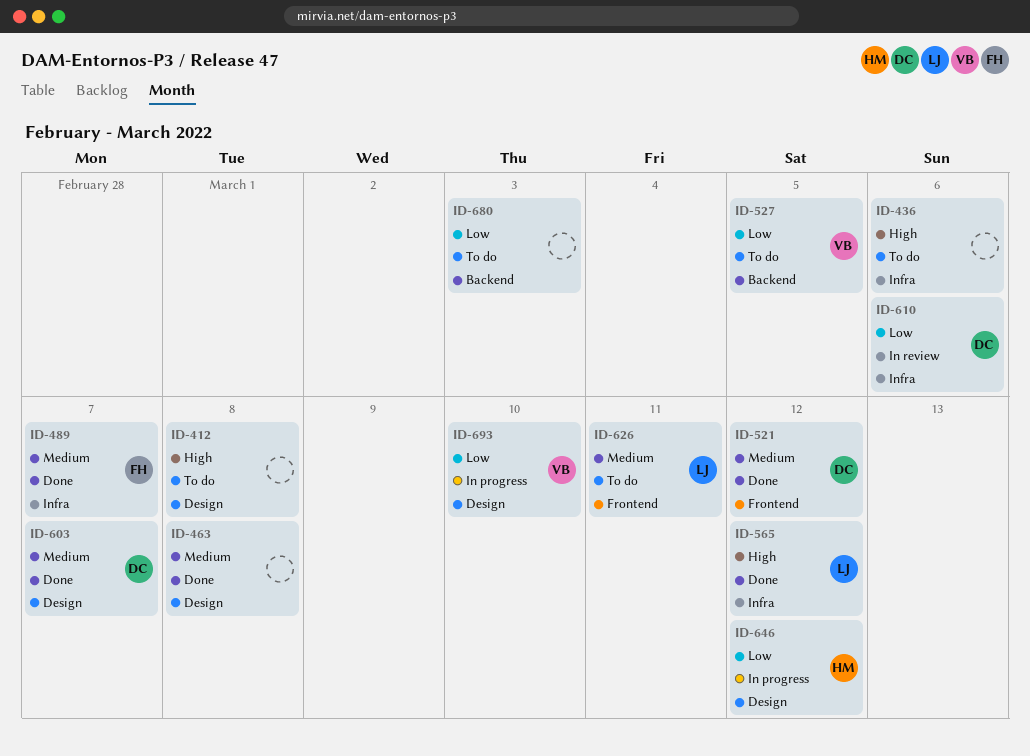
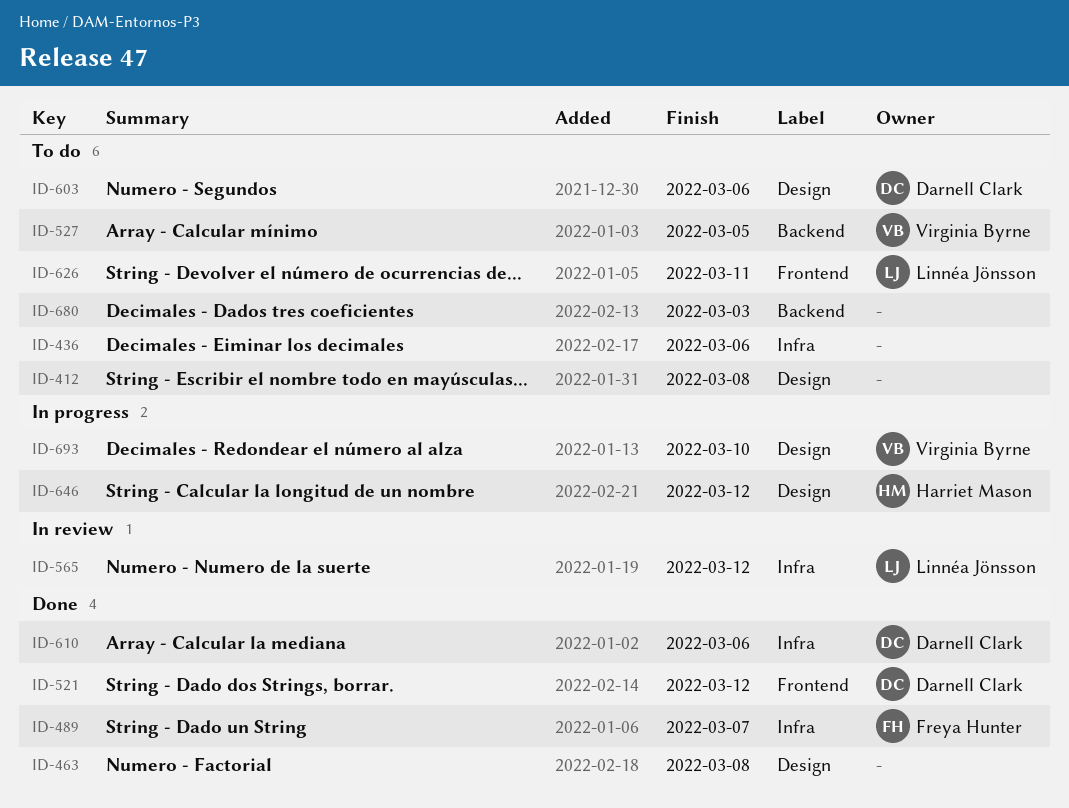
ID-565, status: Done -> In review
ID-603, status: Done -> To do
ID-603, due: Mar 7 -> Mar 6
ID-610, status: In review -> Done

